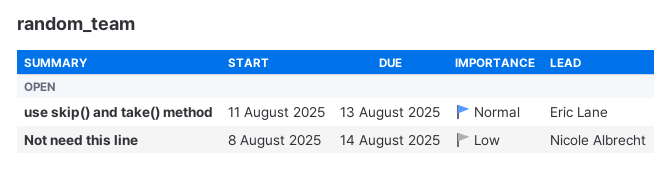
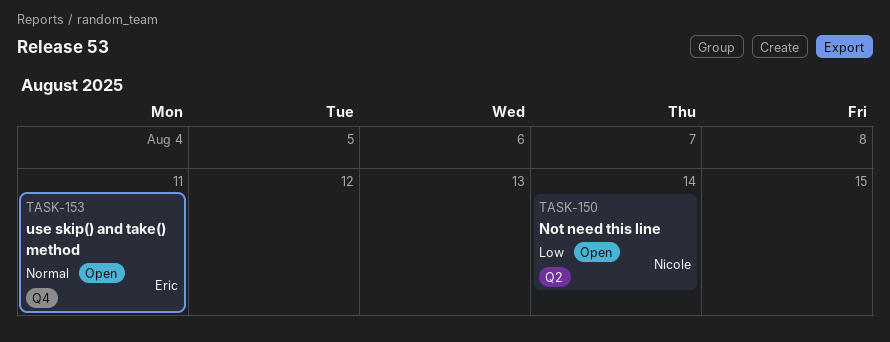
use skip() and take() method, due: Aug 13 -> Aug 11

